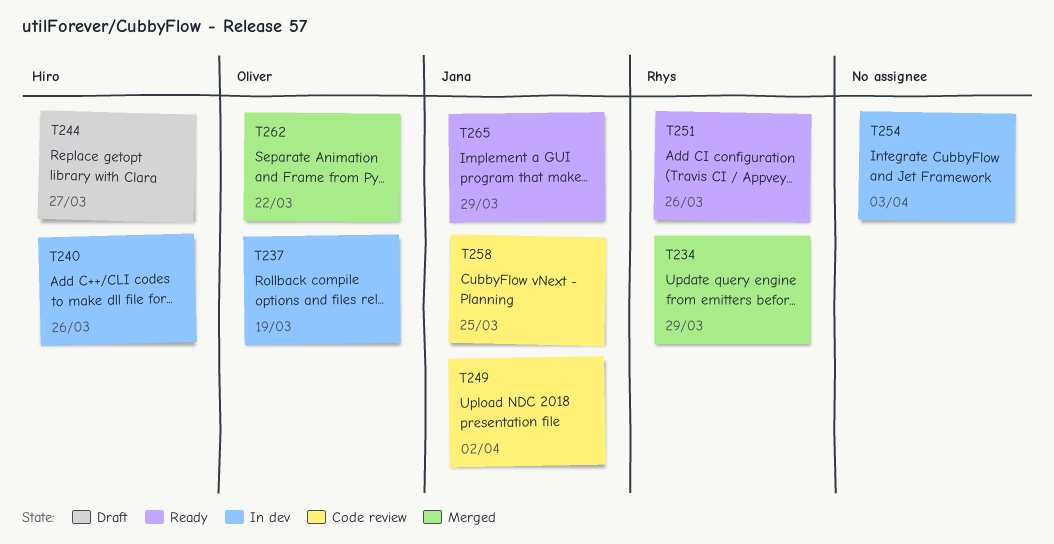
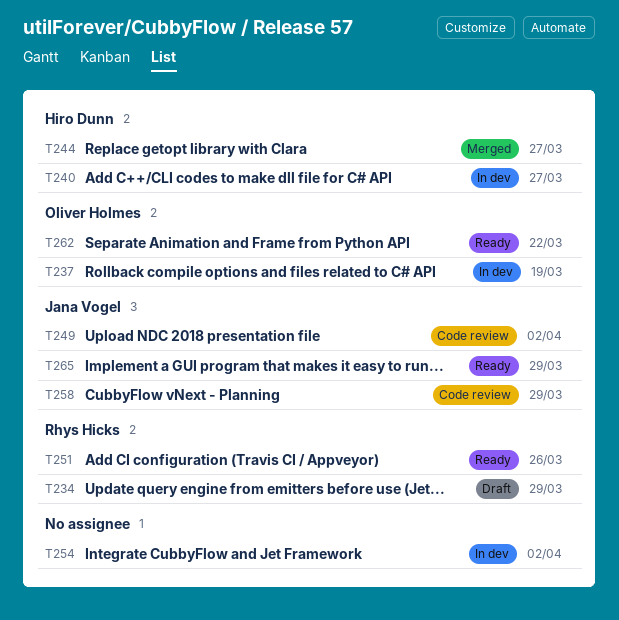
T234, status: Merged -> Draft
T240, due: Mar 26 -> Mar 27
T244, status: Draft -> Merged
T254, due: Apr 3 -> Apr 2
T258, due: Mar 25 -> Mar 29
T262, status: Merged -> Ready

